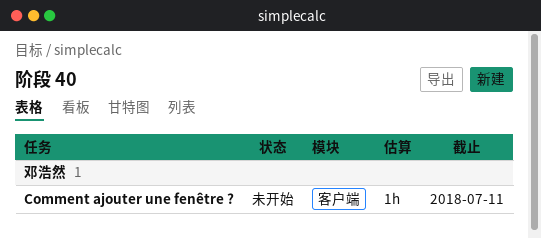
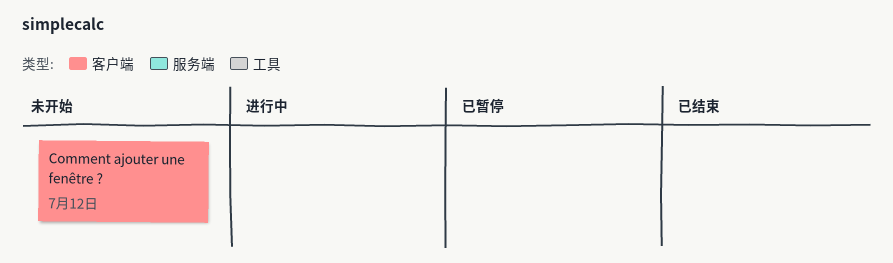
Comment ajouter une fenêtre ?, due: Jul 11 -> Jul 12

